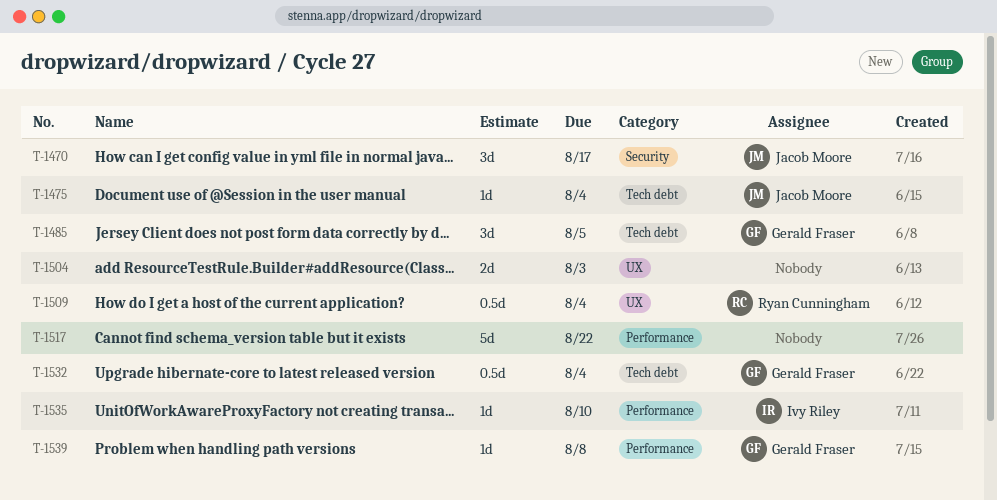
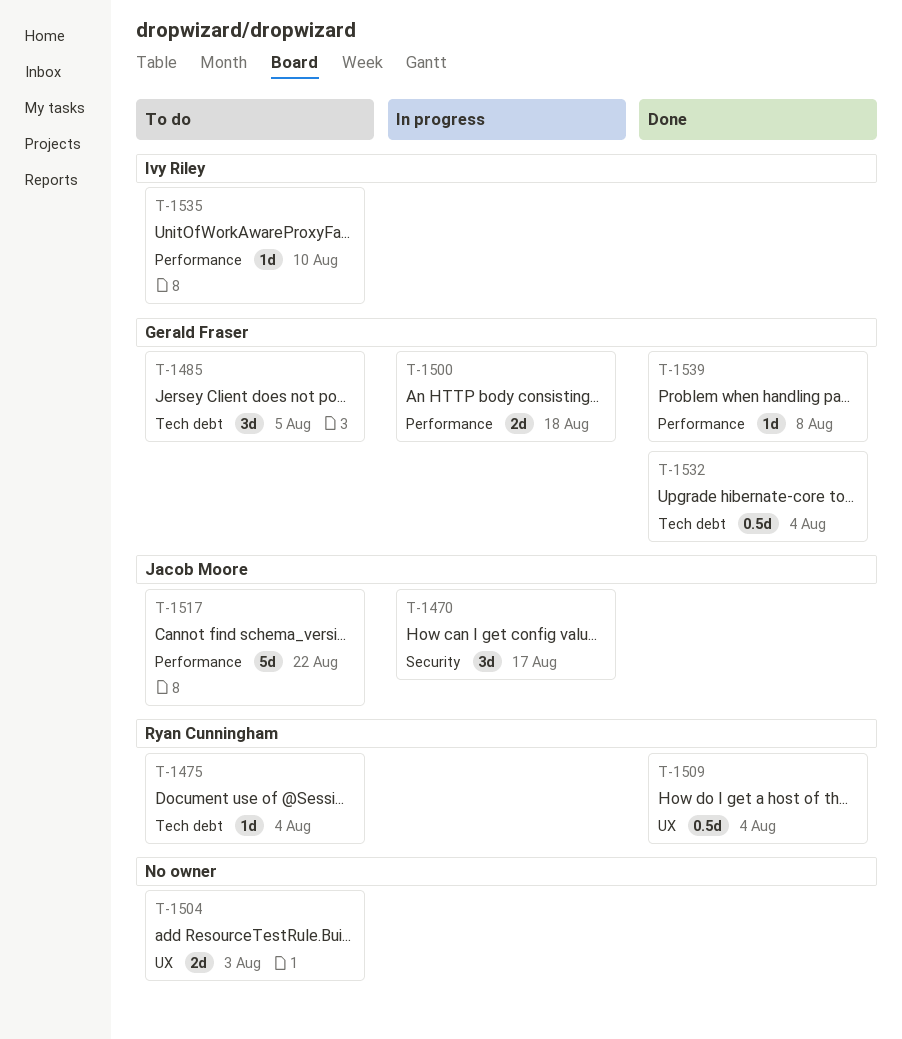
T-1475, owner: Jacob Moore -> Ryan Cunningham
T-1500: none -> present
T-1517, owner: none -> Jacob Moore

